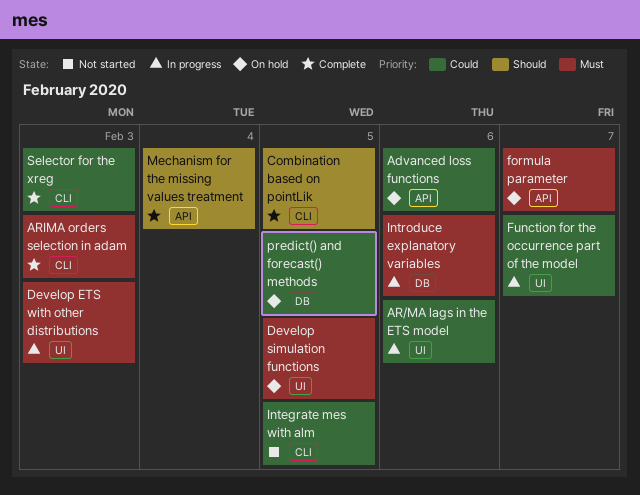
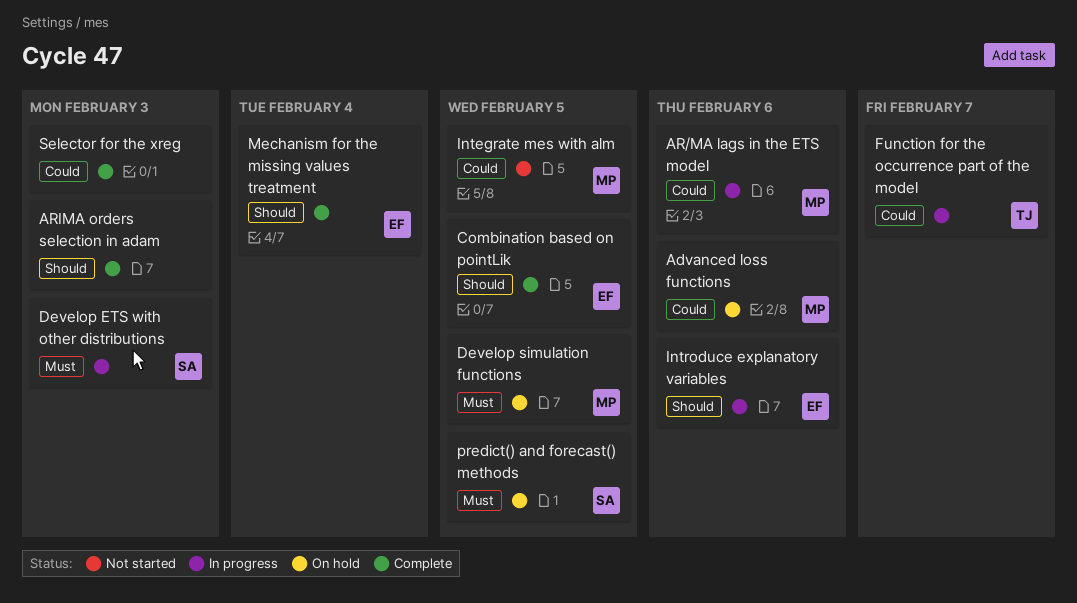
ARIMA orders selection in adam, priority: Must -> Should
formula parameter: present -> none
Introduce explanatory variables, priority: Must -> Should
predict() and forecast() methods, priority: Could -> Must

